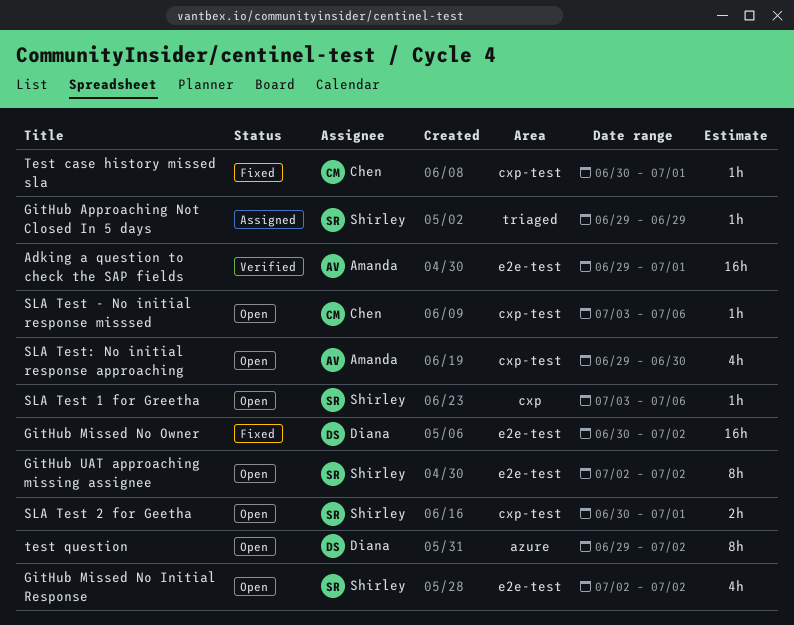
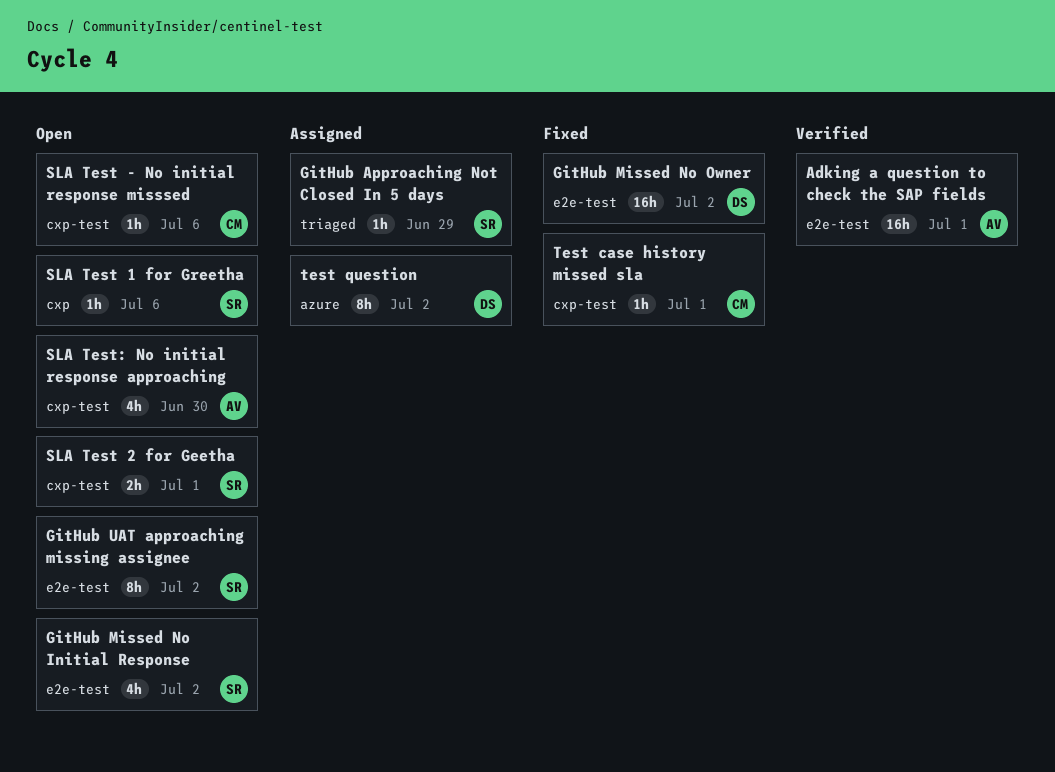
test question, status: Open -> Assigned

